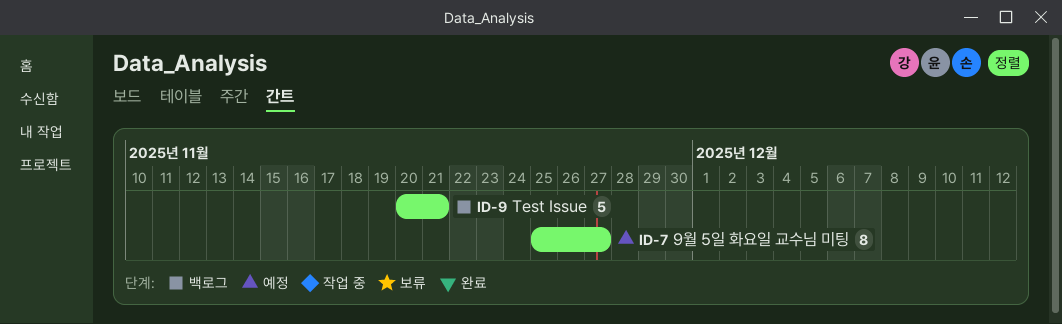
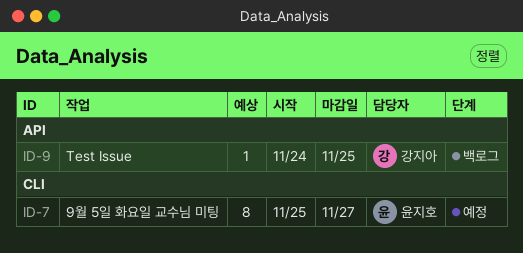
ID-9, estimate: 5 -> 1
ID-9, start: Nov 20 -> Nov 24
ID-9, due: Nov 21 -> Nov 25

